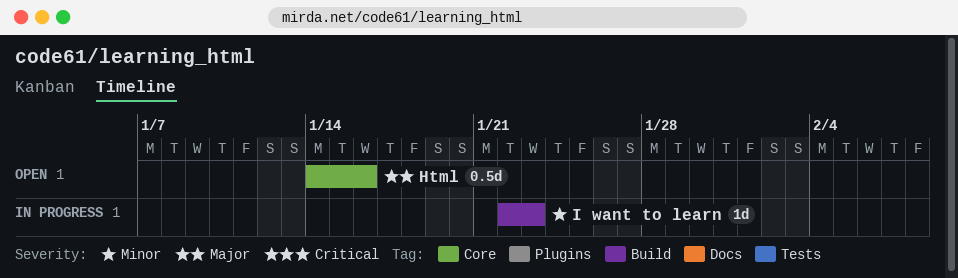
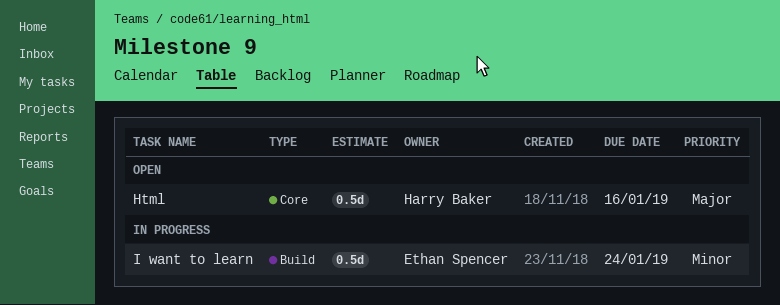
I want to learn, estimate: 1d -> 0.5d
I want to learn, due: Jan 23 -> Jan 24

